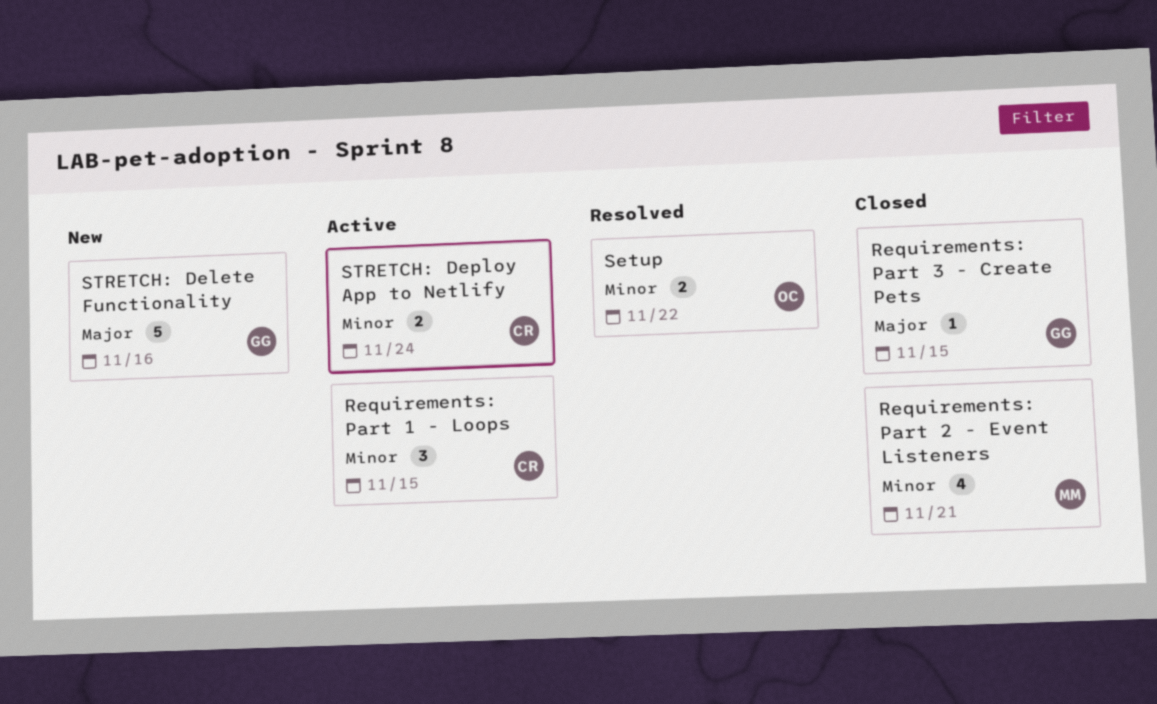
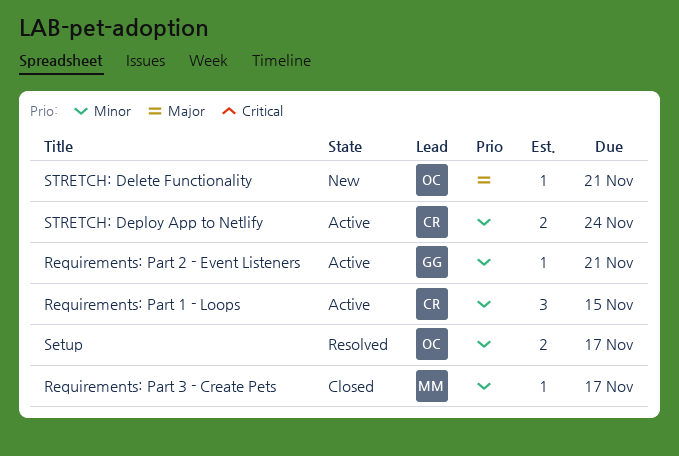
Requirements: Part 2 - Event Listeners, status: Closed -> Active
Requirements: Part 2 - Event Listeners, owner: MM -> GG
Requirements: Part 2 - Event Listeners, estimate: 4 -> 1
Requirements: Part 3 - Create Pets, owner: GG -> MM
Requirements: Part 3 - Create Pets, priority: Major -> Minor
Requirements: Part 3 - Create Pets, due: Nov 15 -> Nov 17
Setup, due: Nov 22 -> Nov 17
STRETCH: Delete Functionality, owner: GG -> OC
STRETCH: Delete Functionality, estimate: 5 -> 1
STRETCH: Delete Functionality, due: Nov 16 -> Nov 21

